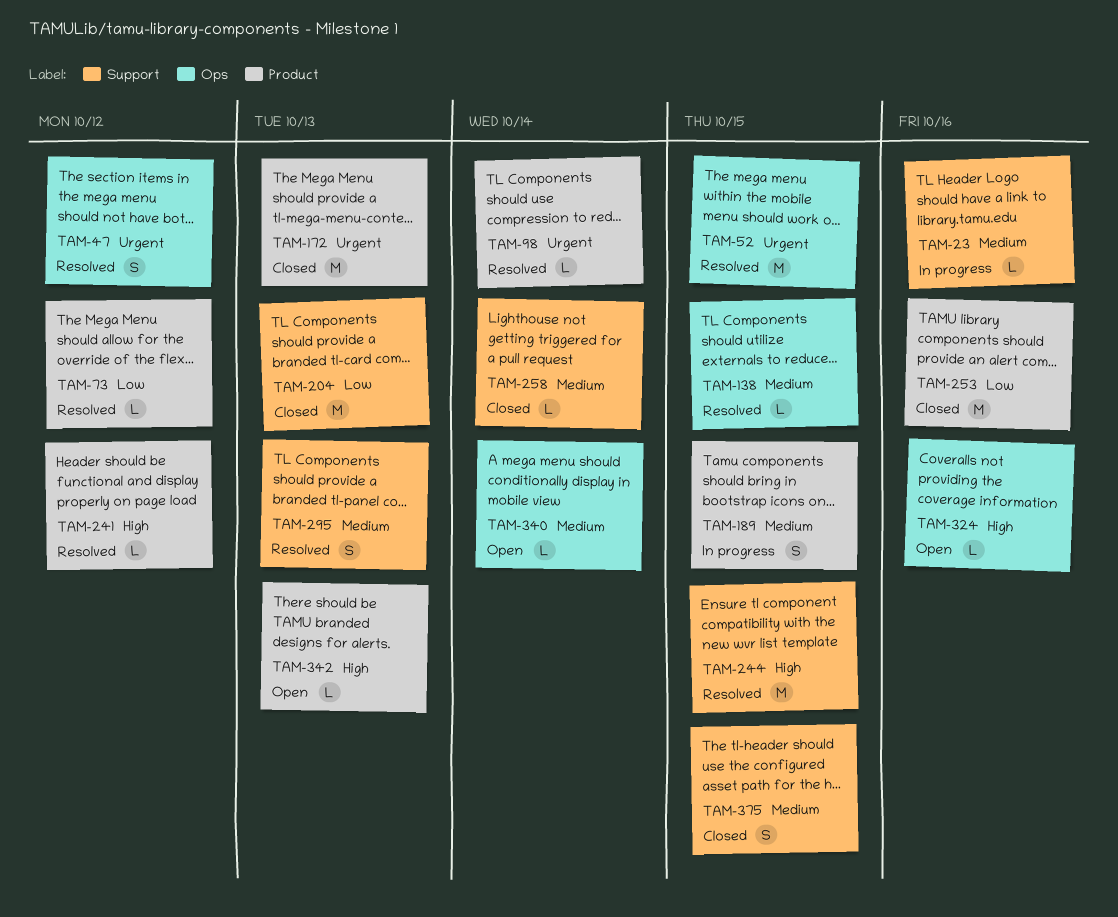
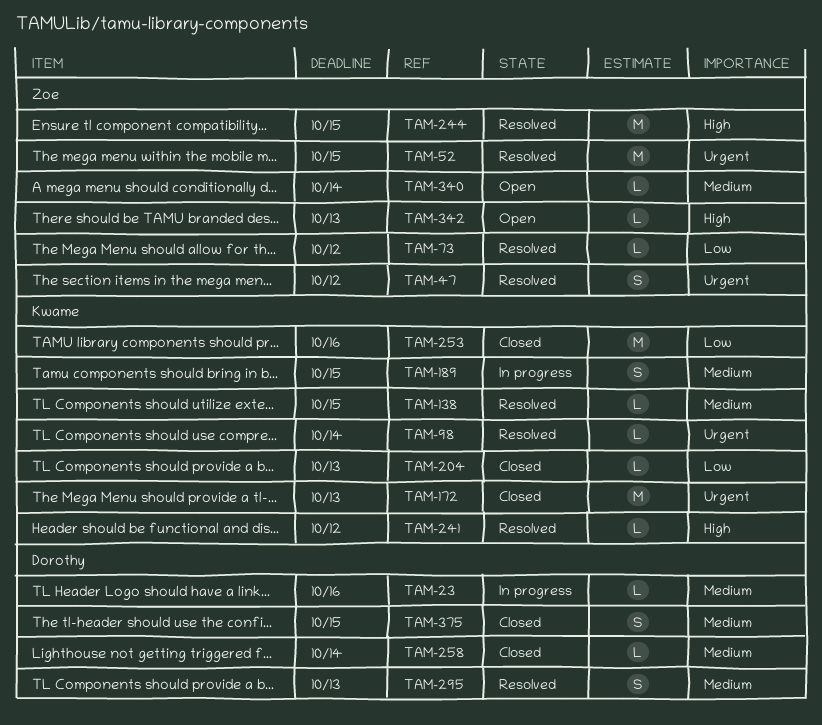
TAM-204, estimate: M -> L
TAM-324: present -> none

